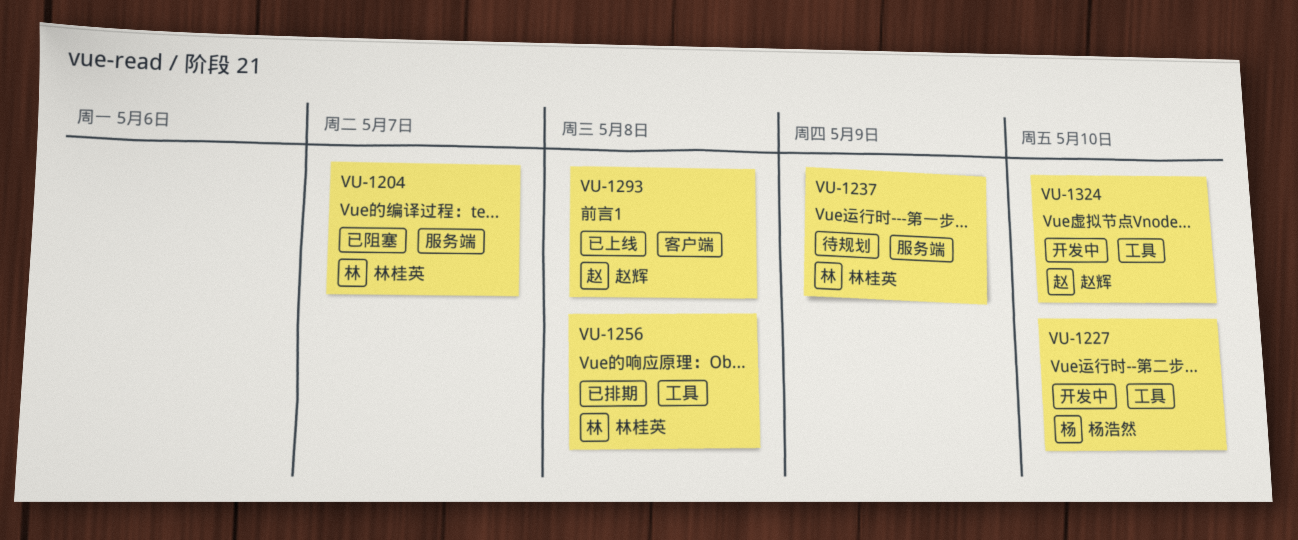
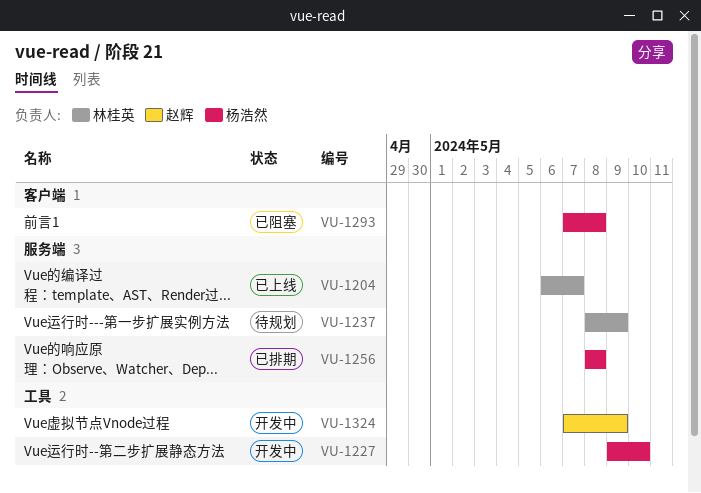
VU-1204, status: 已阻塞 -> 已上线
VU-1256, owner: 林桂英 -> 杨浩然
VU-1256, label: 工具 -> 服务端
VU-1293, status: 已上线 -> 已阻塞
VU-1293, owner: 赵辉 -> 杨浩然
VU-1324, due: May 10 -> May 9

